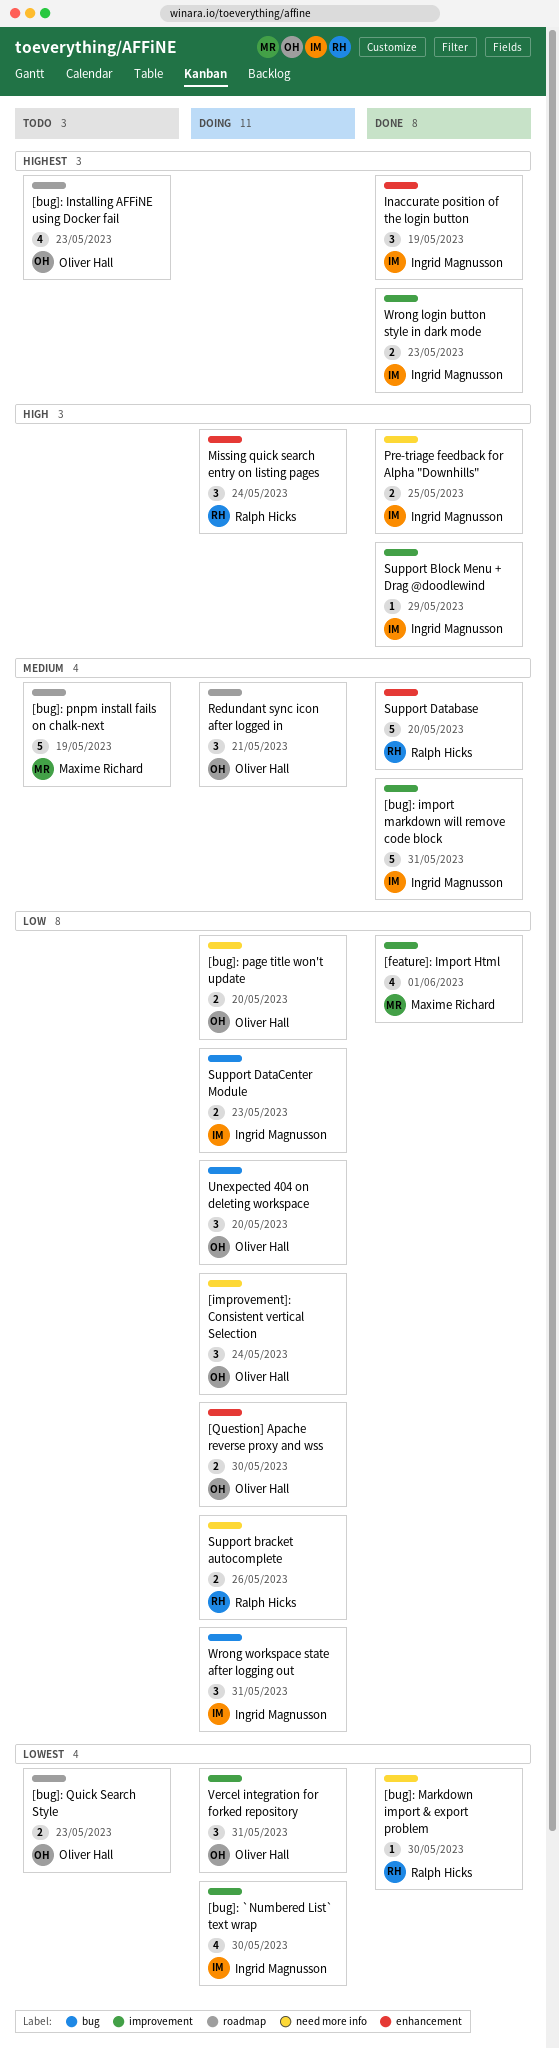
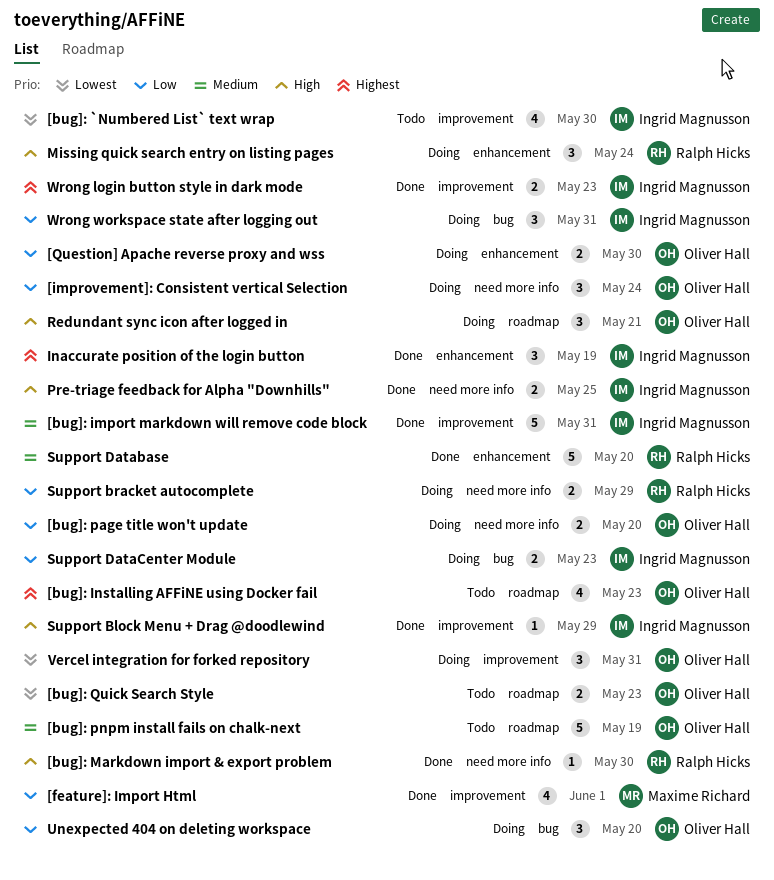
[bug]: `Numbered List` text wrap, status: Doing -> Todo
[bug]: Markdown import & export problem, priority: Lowest -> High
[bug]: pnpm install fails on chalk-next, owner: Maxime Richard -> Oliver Hall
Redundant sync icon after logged in, priority: Medium -> High
Support bracket autocomplete, due: May 26 -> May 29

